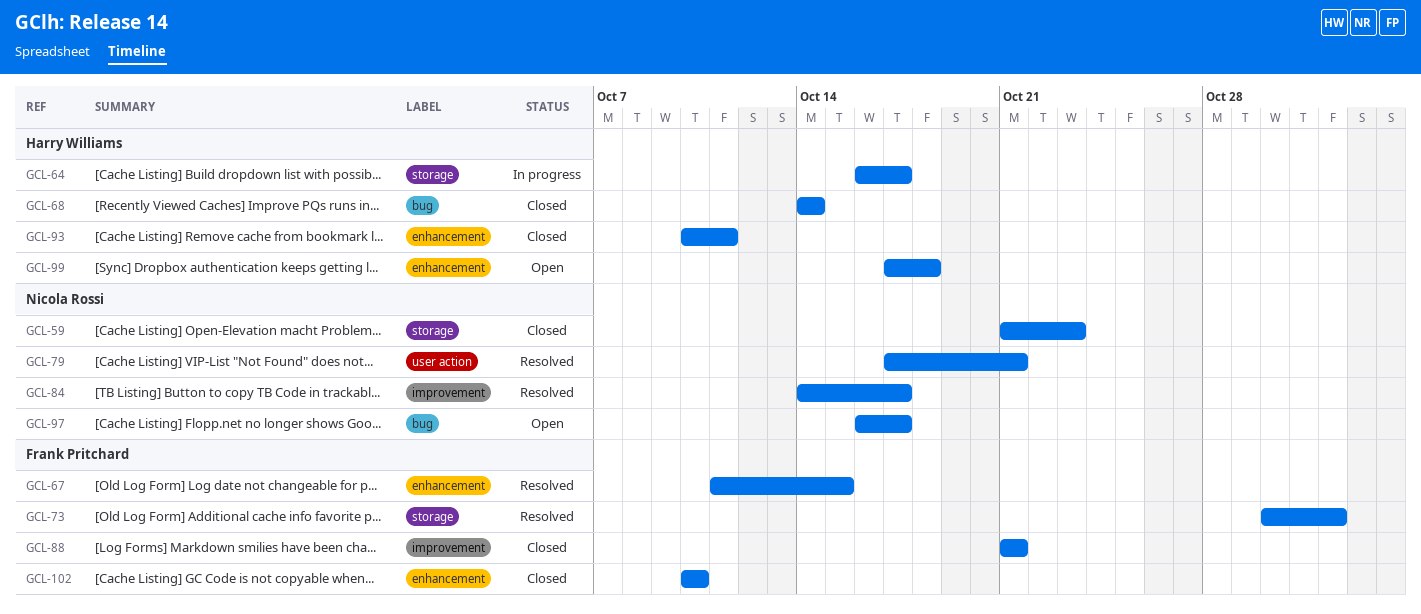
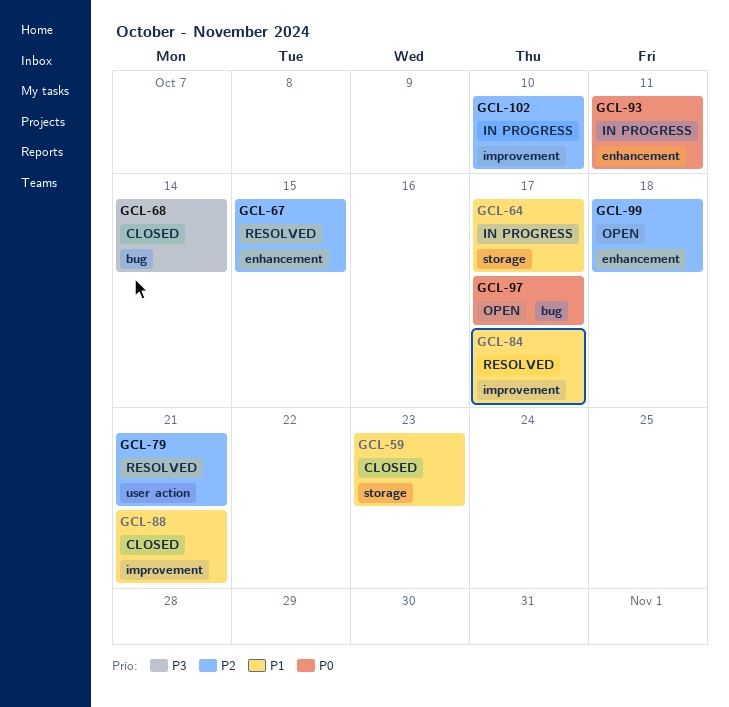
GCL-73: present -> none
GCL-93, status: Closed -> In progress
GCL-102, status: Closed -> In progress
GCL-102, label: enhancement -> improvement

